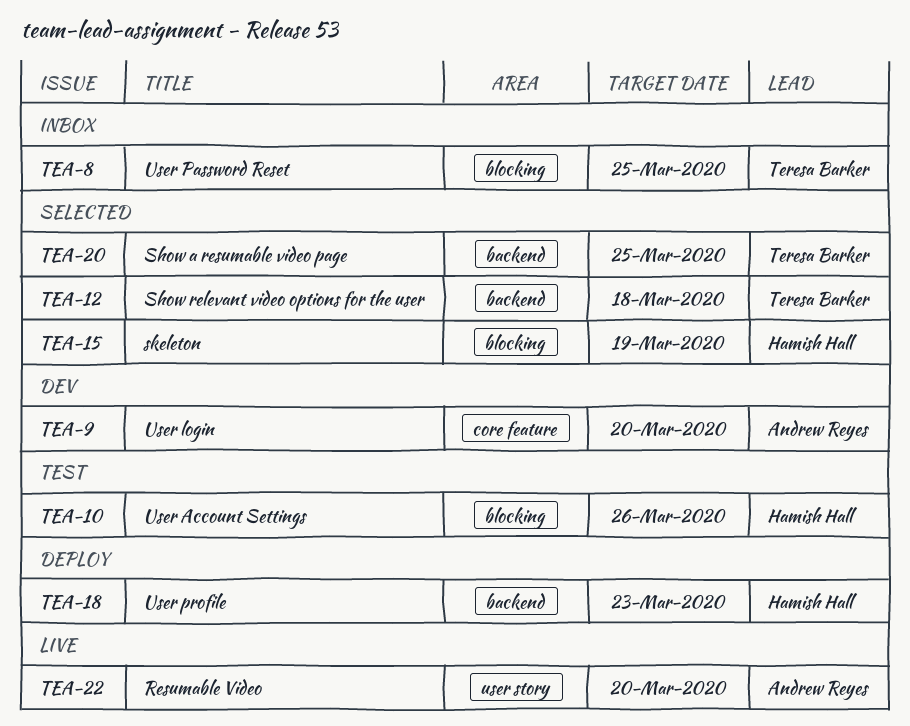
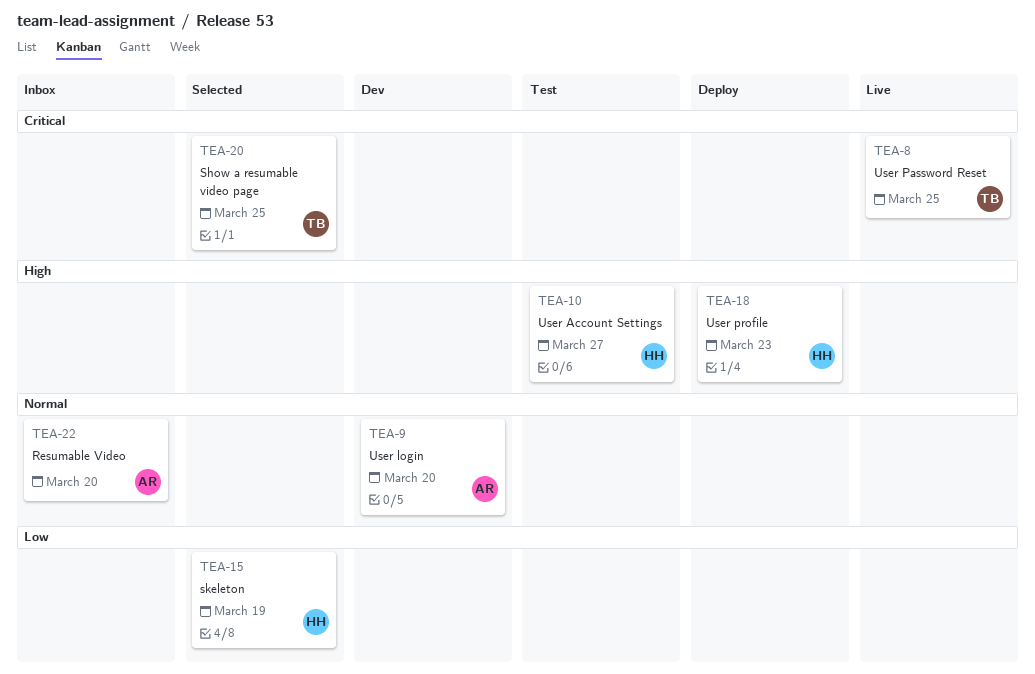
TEA-8, status: Inbox -> Live
TEA-10, due: Mar 26 -> Mar 27
TEA-12: present -> none
TEA-22, status: Live -> Inbox

